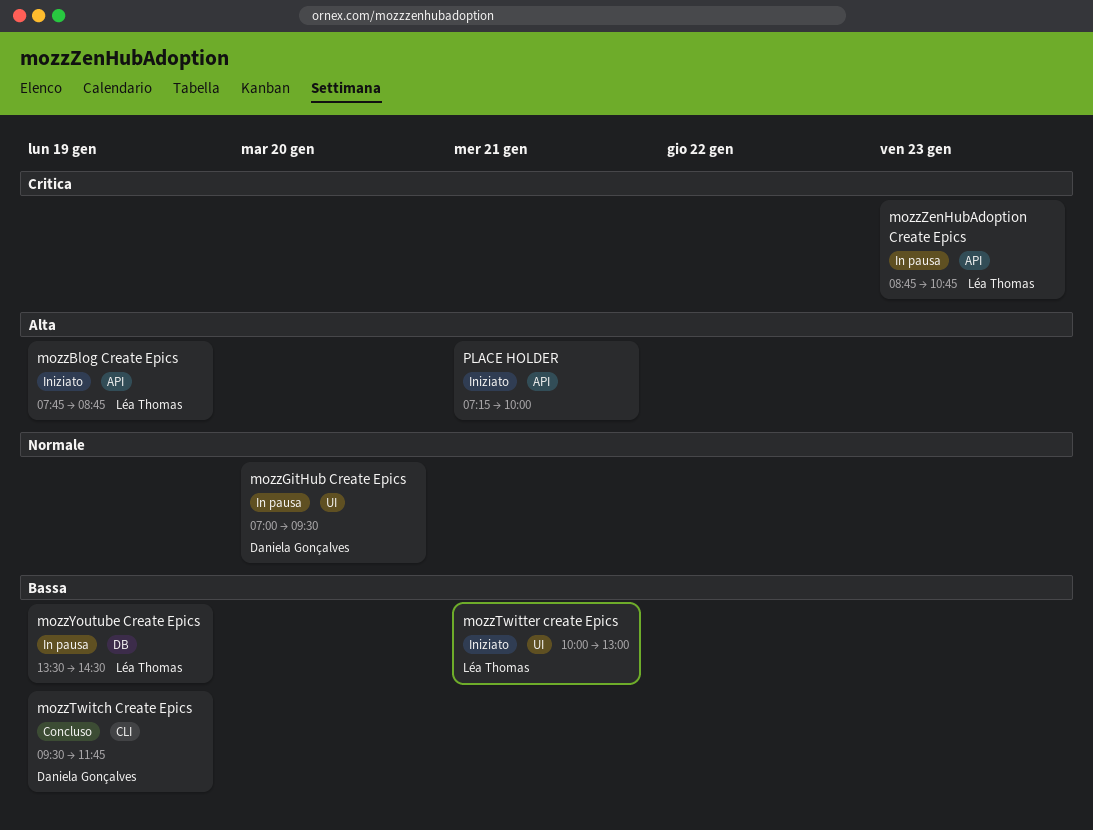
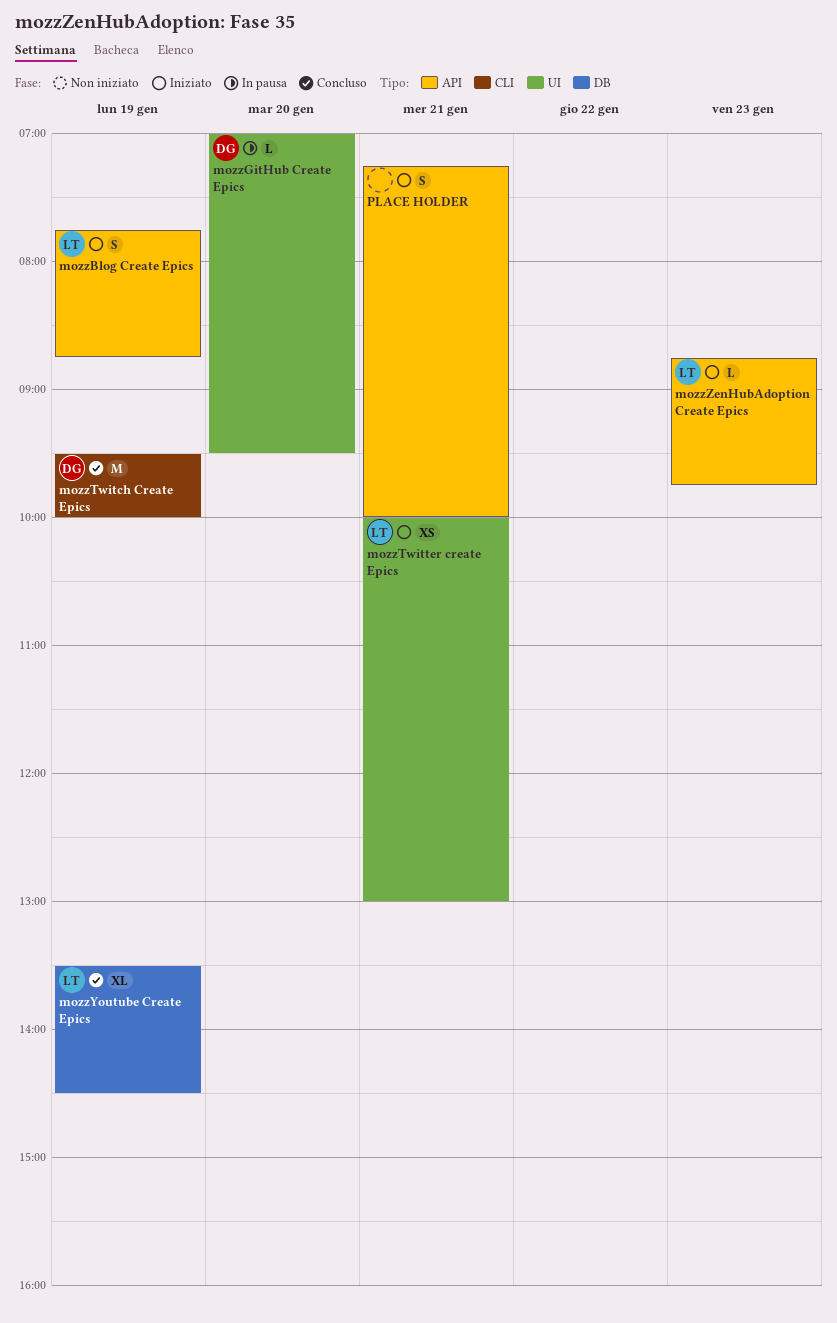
mozzTwitch Create Epics, ends: 11:45 -> 10:00
mozzYoutube Create Epics, status: In pausa -> Concluso
mozzZenHubAdoption Create Epics, status: In pausa -> Iniziato
mozzZenHubAdoption Create Epics, ends: 10:45 -> 09:45

